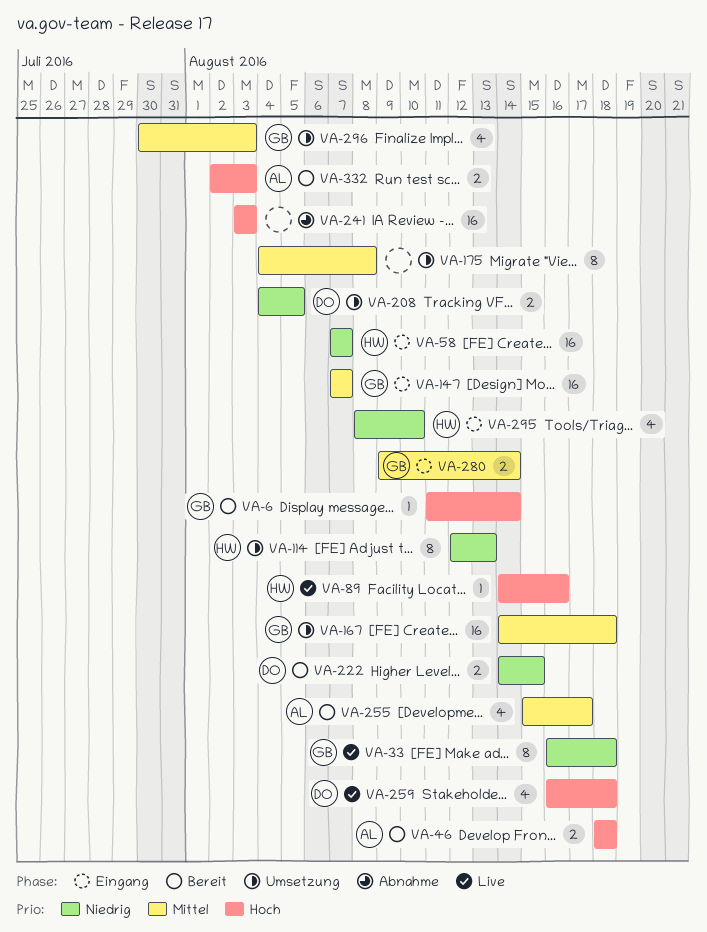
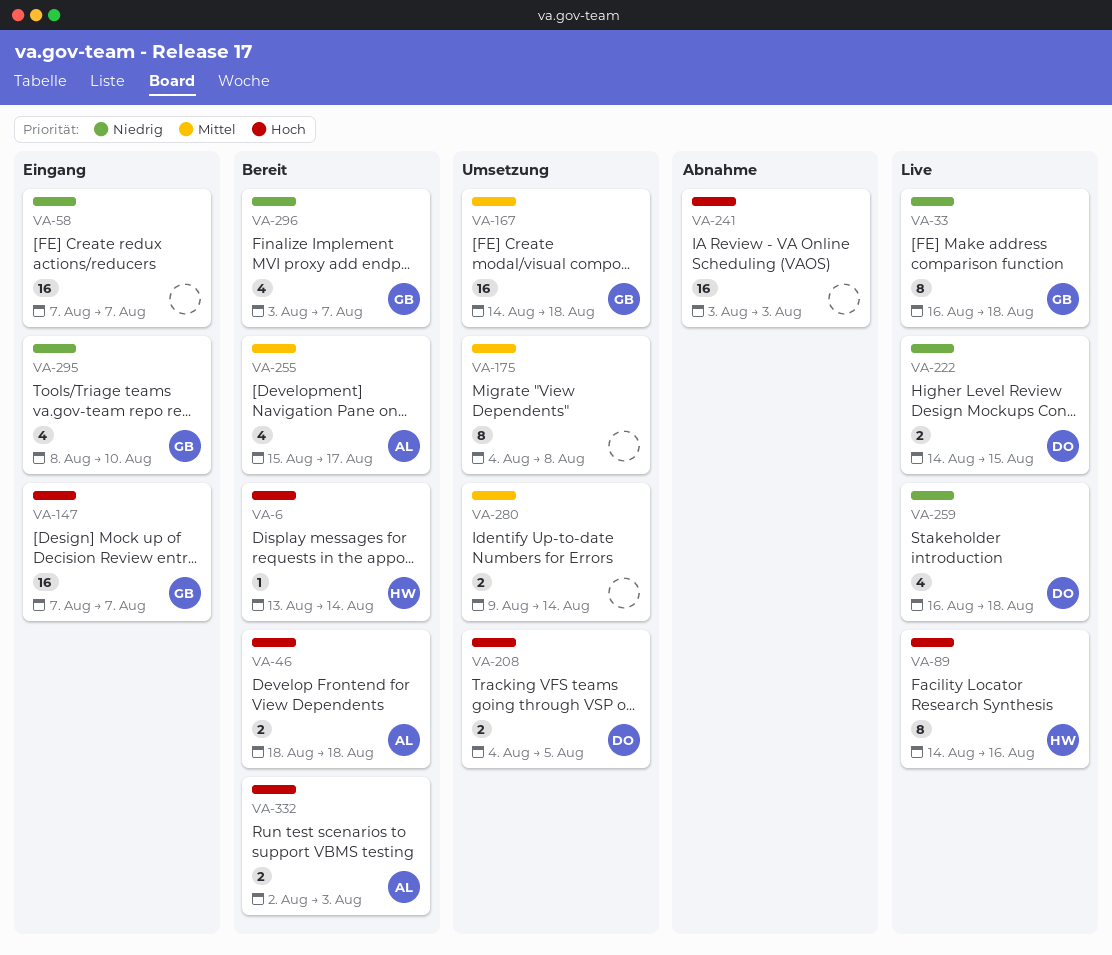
VA-6, owner: GB -> HW
VA-6, start: Aug 11 -> Aug 13
VA-58, owner: HW -> none
VA-89, estimate: 1 -> 8
VA-114: present -> none
VA-147, priority: Mittel -> Hoch
VA-208, priority: Niedrig -> Hoch
VA-222, status: Bereit -> Live
VA-259, priority: Hoch -> Niedrig
VA-280, status: Eingang -> Umsetzung
VA-280, owner: GB -> none
VA-295, owner: HW -> GB
VA-296, status: Umsetzung -> Bereit
VA-296, priority: Mittel -> Niedrig
VA-296, start: Jul 30 -> Aug 3
VA-296, due: Aug 3 -> Aug 7

